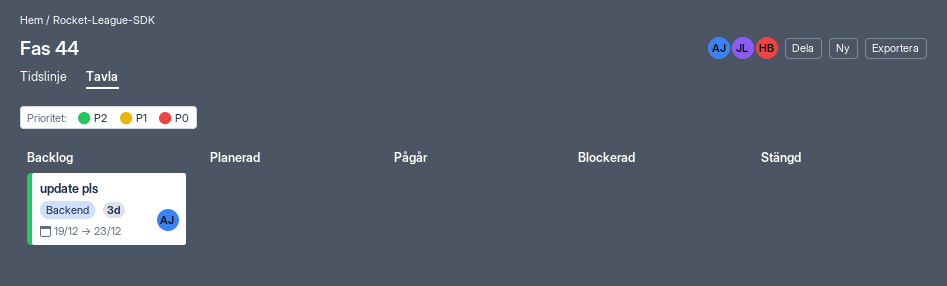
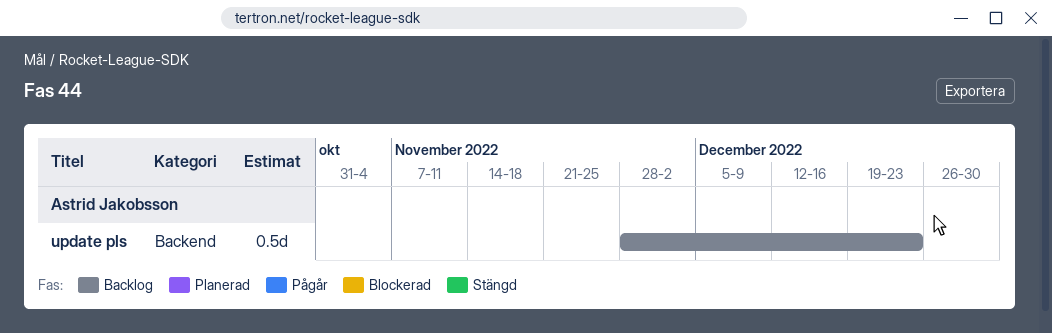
update pls, estimate: 3d -> 0.5d
update pls, start: Dec 19 -> Nov 28

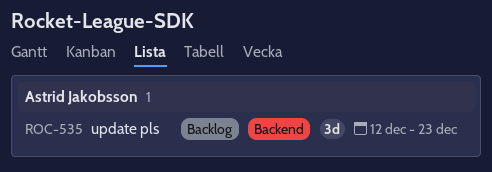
update pls, estimate: 0.5d -> 3d
update pls, start: Nov 28 -> Dec 12

